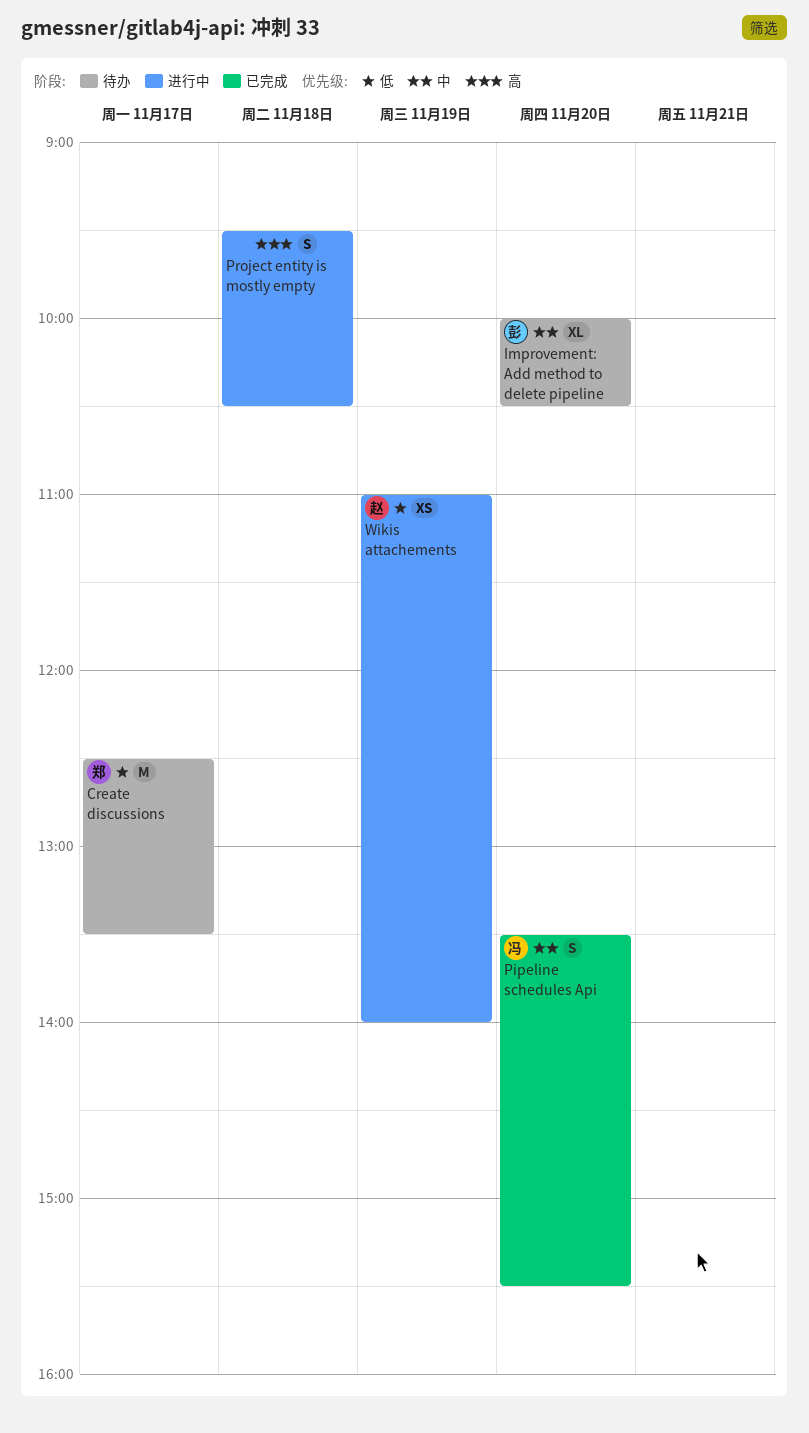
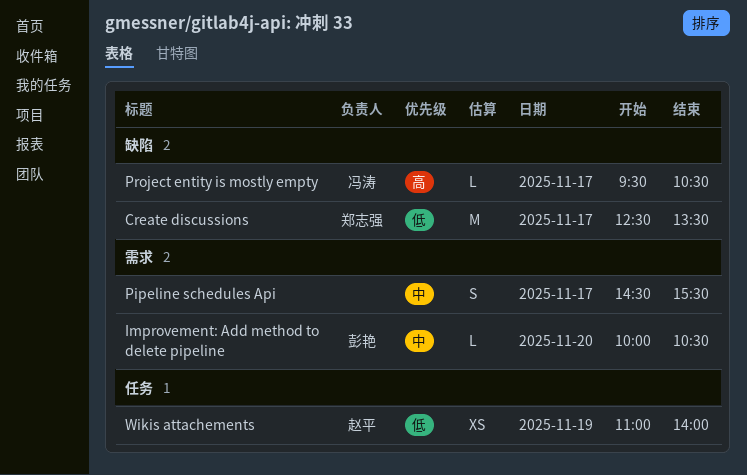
Improvement: Add method to delete pipeline, estimate: XL -> L
Pipeline schedules Api, owner: 冯涛 -> none
Pipeline schedules Api, day: Nov 20 -> Nov 17
Pipeline schedules Api, begins: 13:30 -> 14:30
Project entity is mostly empty, owner: none -> 冯涛
Project entity is mostly empty, estimate: S -> L
Project entity is mostly empty, day: Nov 18 -> Nov 17

